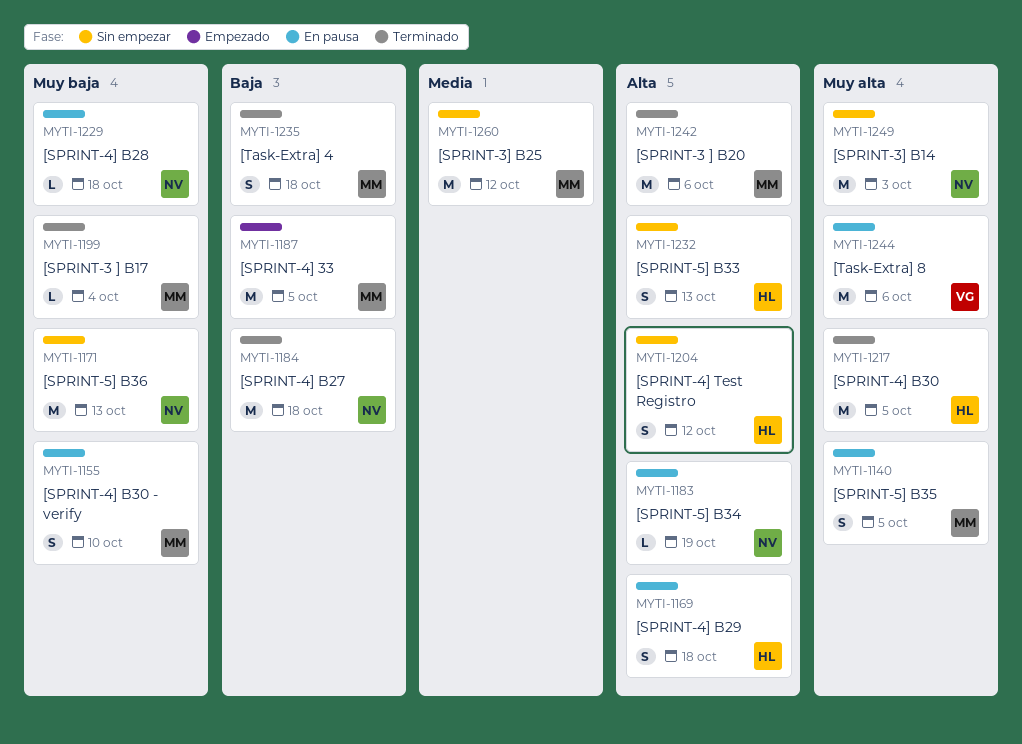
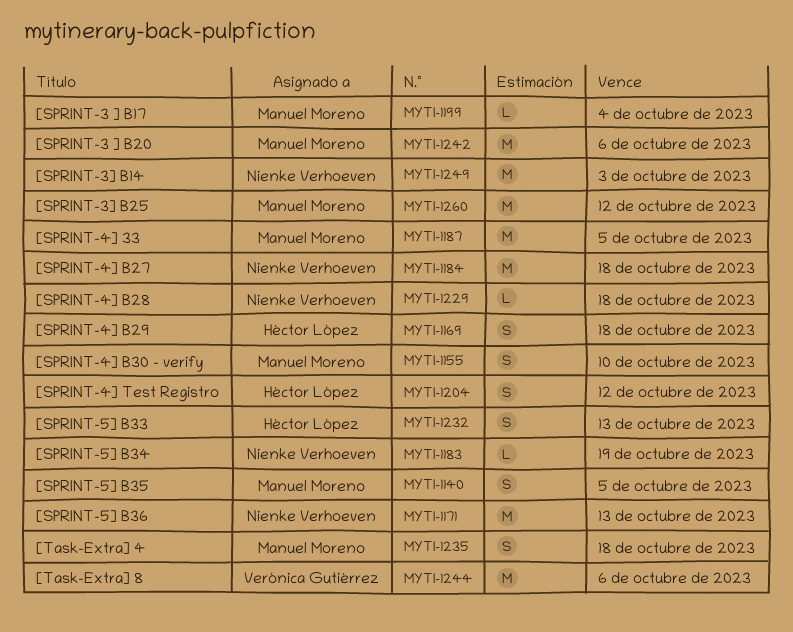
MYTI-1217: present -> none

